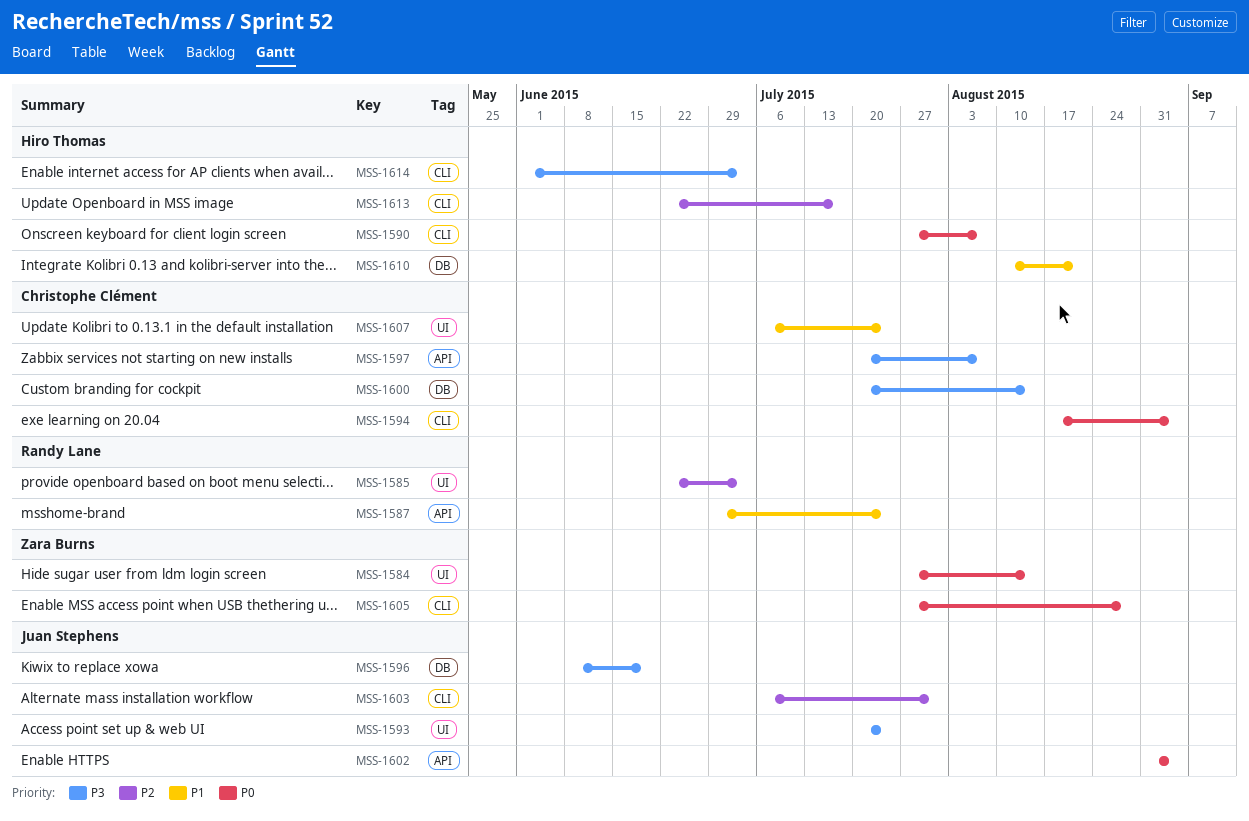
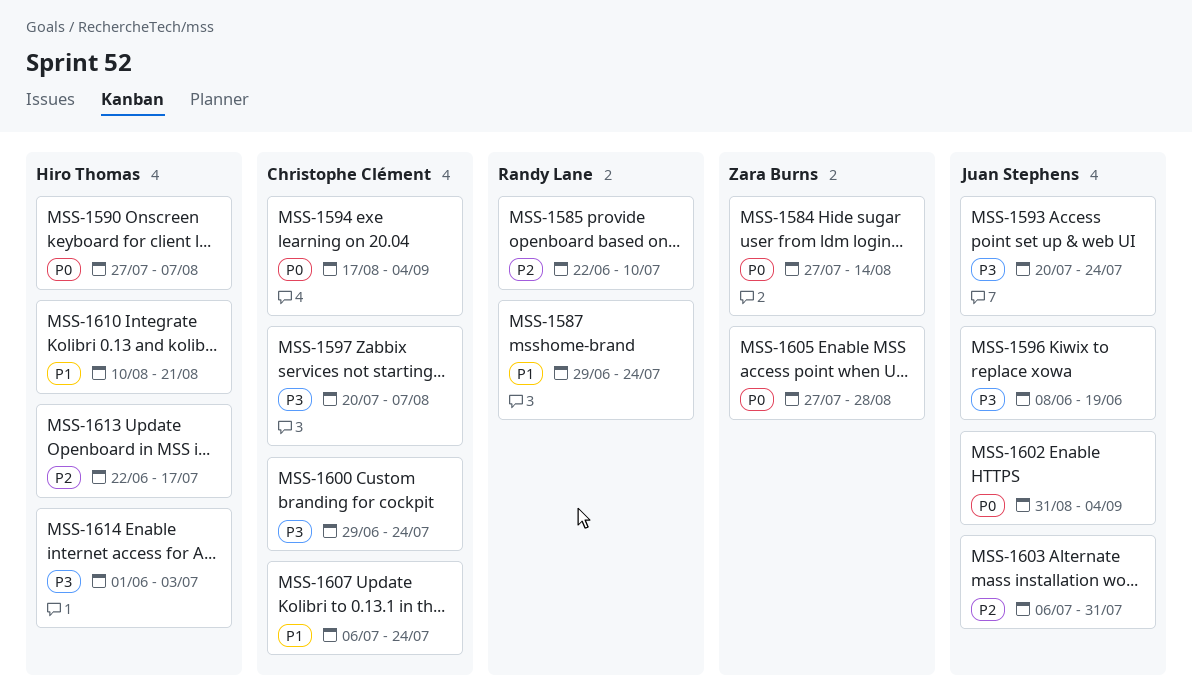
MSS-1585, due: Jul 3 -> Jul 10
MSS-1600, start: Jul 20 -> Jun 29
MSS-1600, due: Aug 14 -> Jul 24

